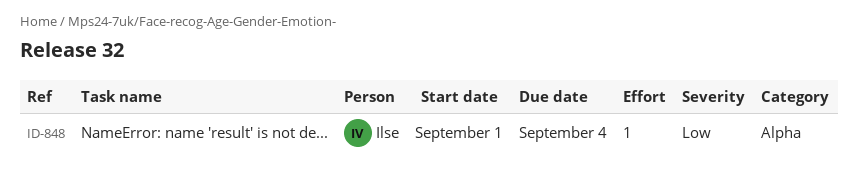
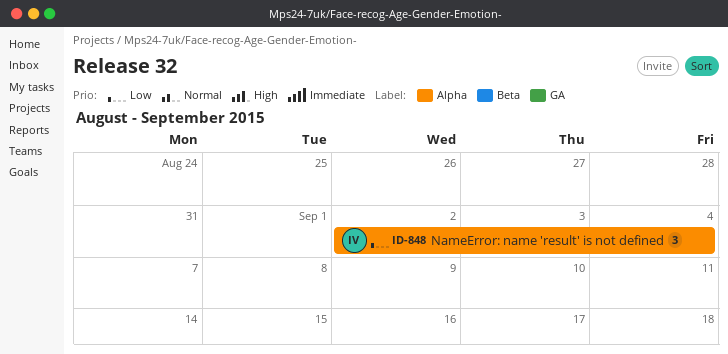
ID-848, estimate: 1 -> 3
ID-848, start: Sep 1 -> Sep 2

